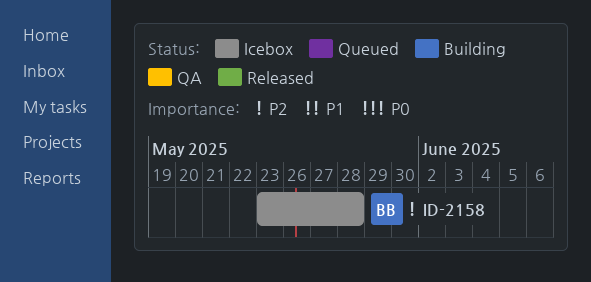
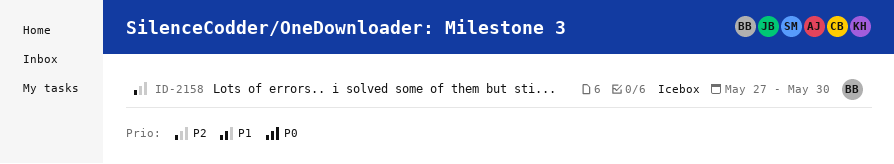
ID-2158, start: May 23 -> May 27
ID-2158, due: May 28 -> May 30

